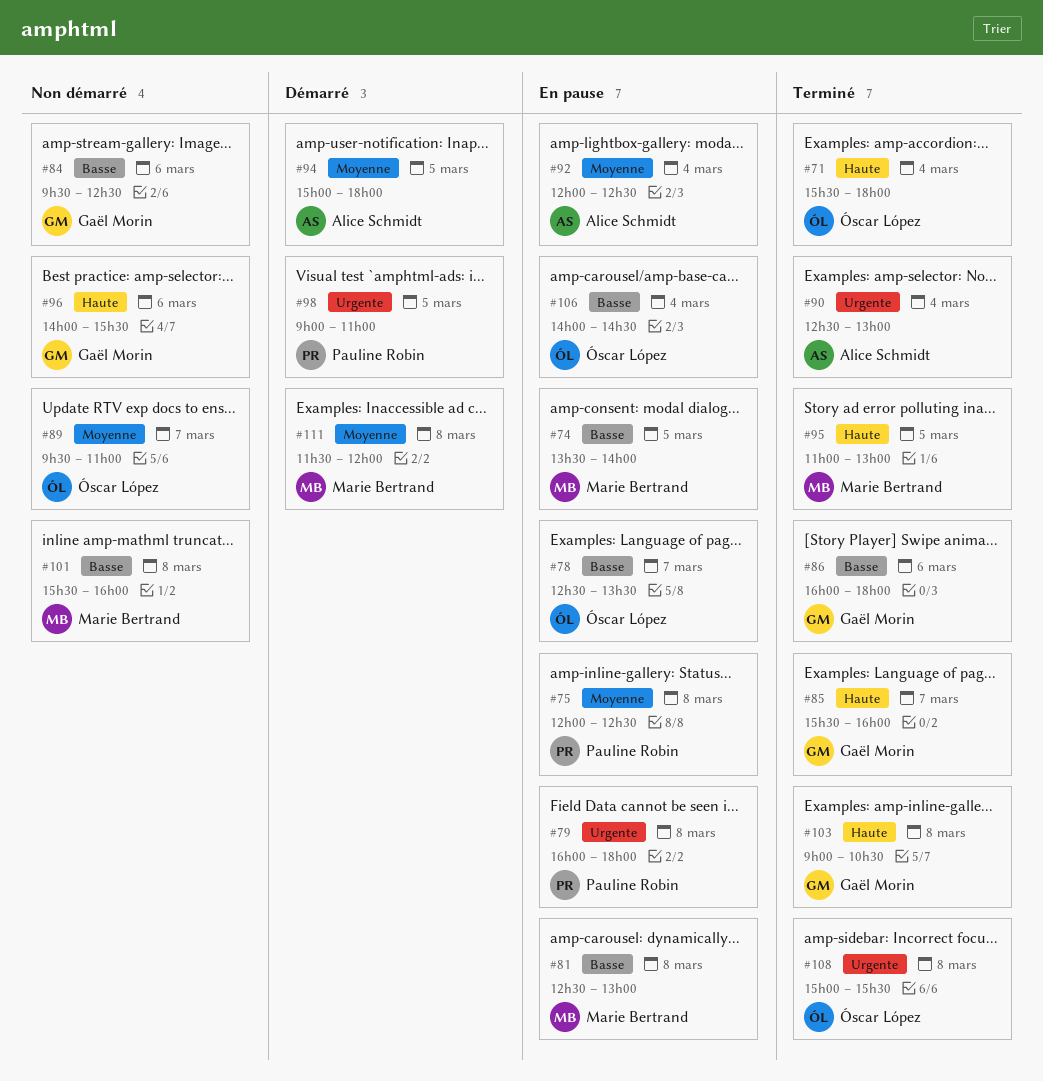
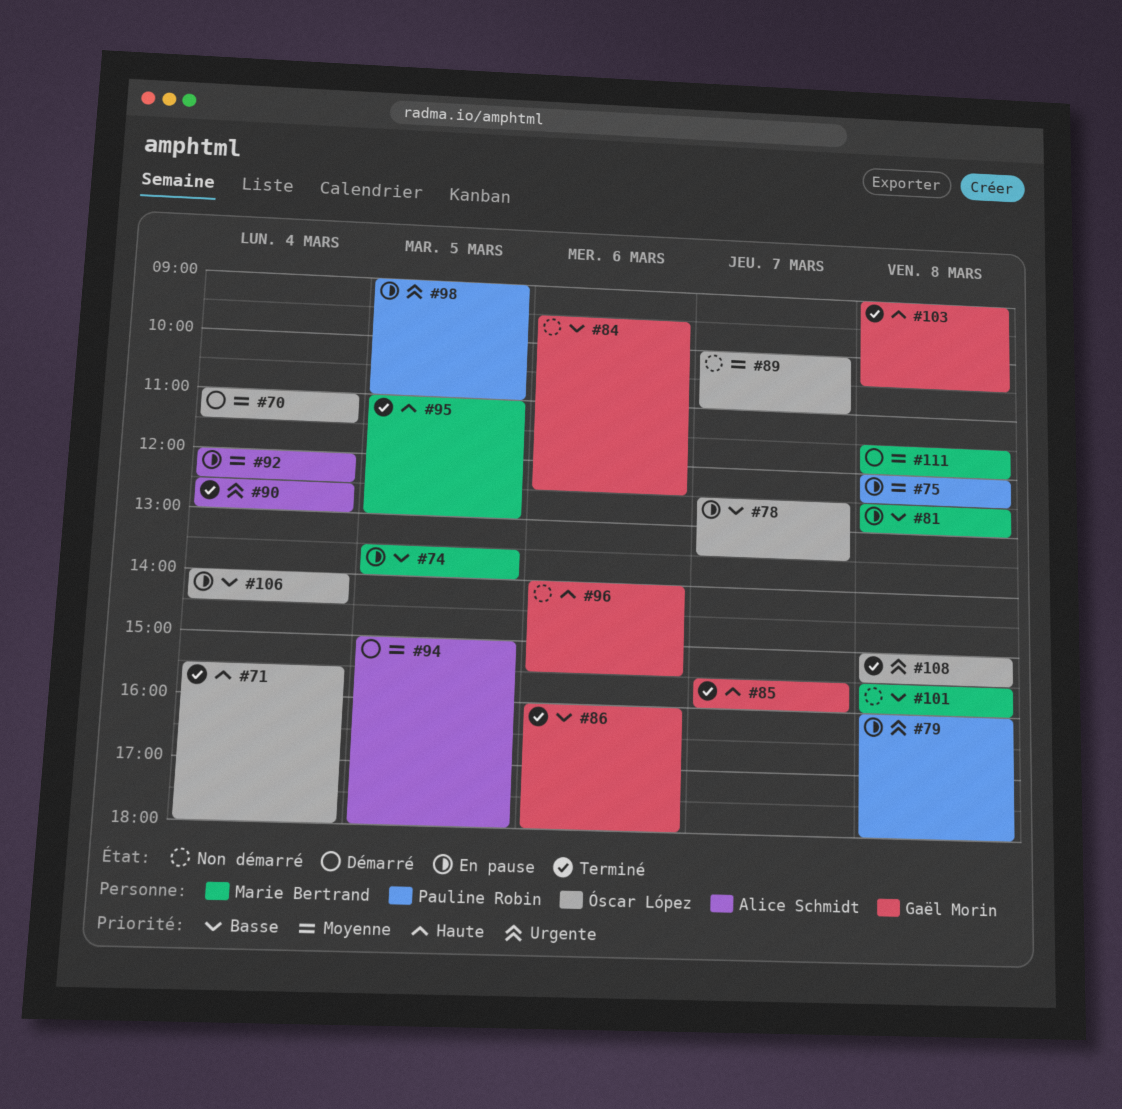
#70: none -> present
#89, begins: 09:30 -> 10:00
#98, status: Démarré -> En pause

